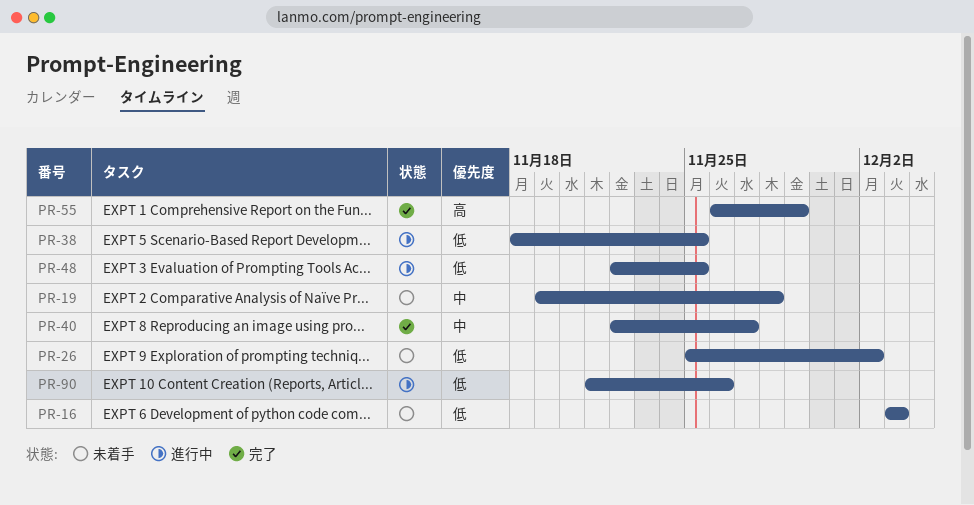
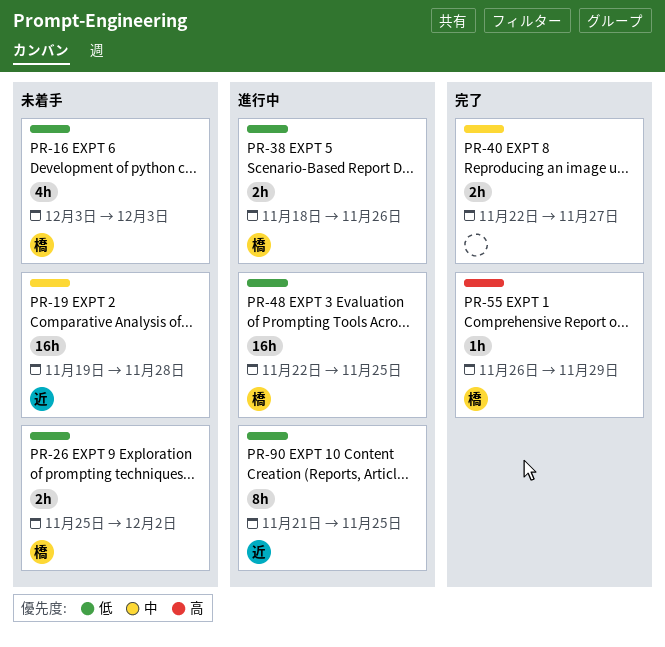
PR-38, due: Nov 25 -> Nov 26
PR-90, due: Nov 26 -> Nov 25

